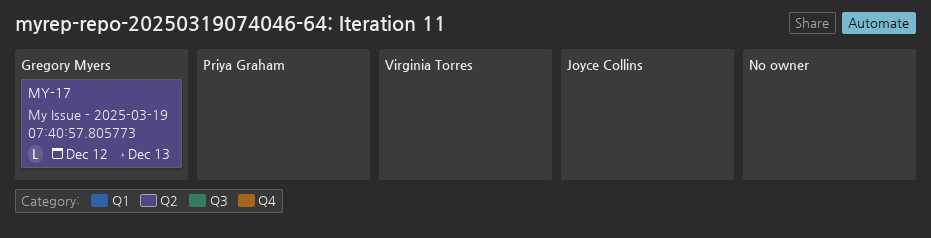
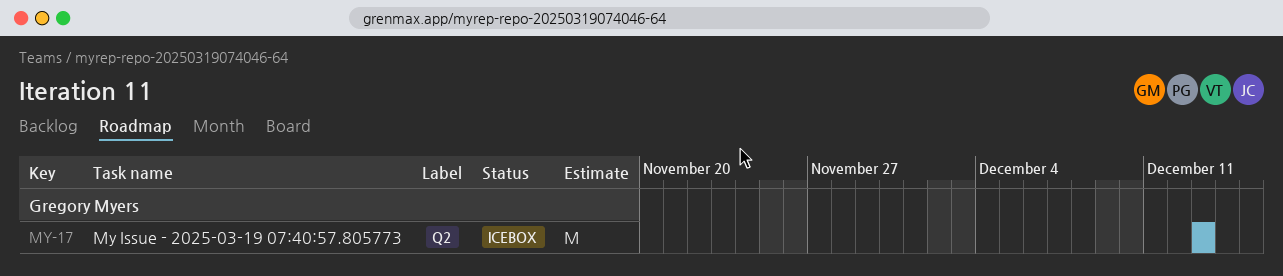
MY-17, estimate: L -> M
MY-17, start: Dec 12 -> Dec 13

